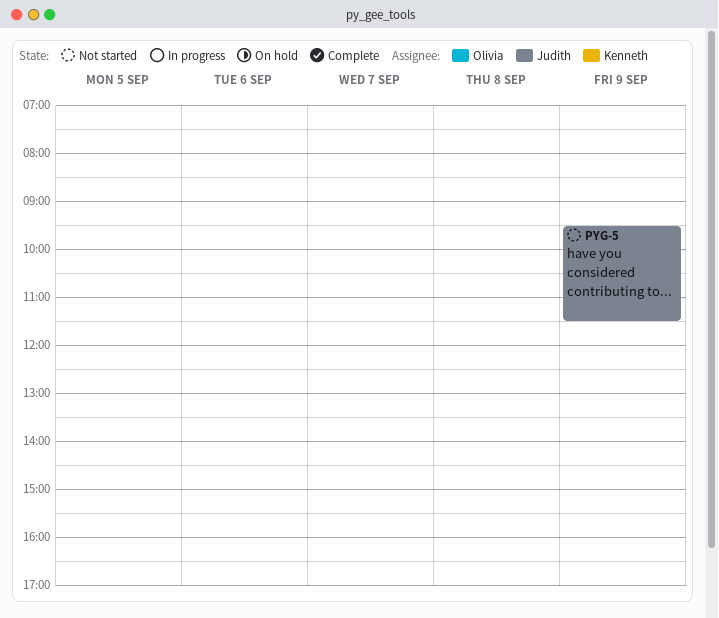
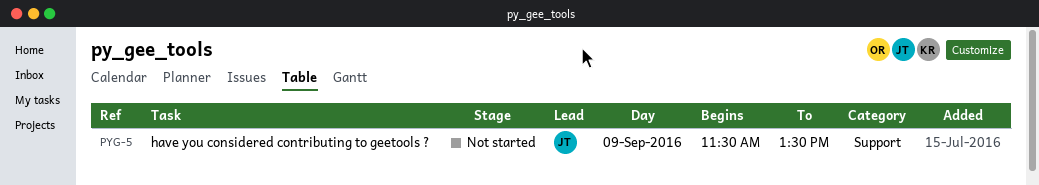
PYG-5, begins: 09:30 -> 11:30
PYG-5, ends: 11:30 -> 13:30

